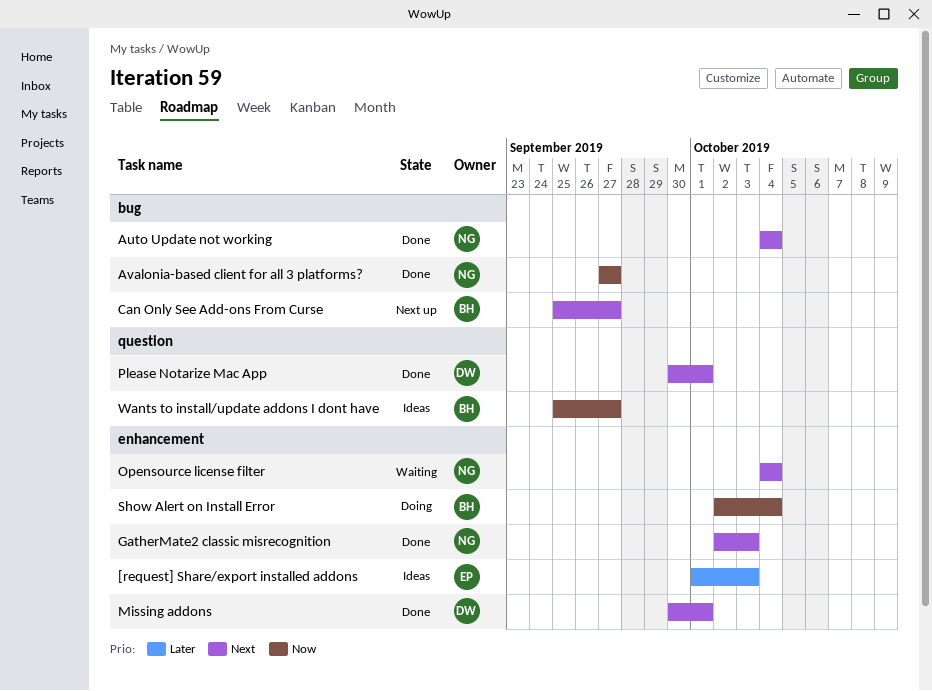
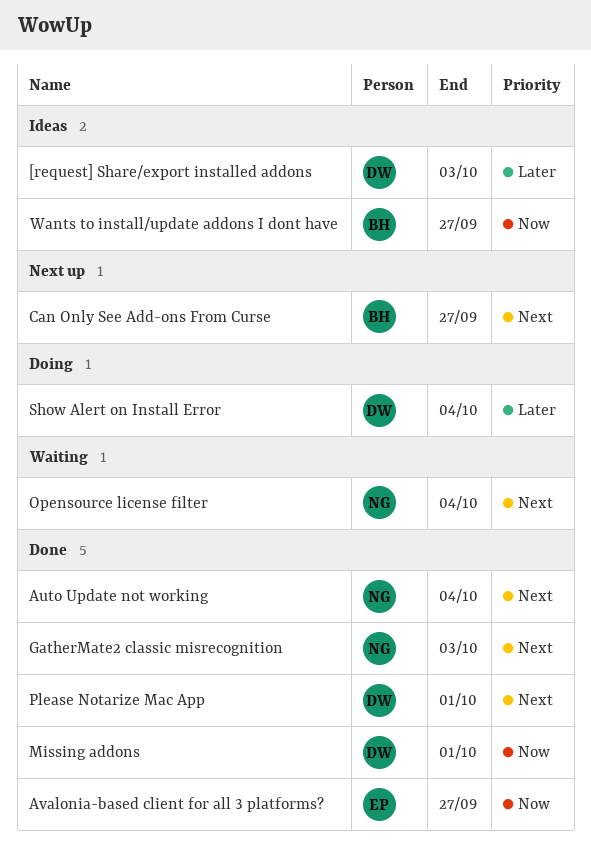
[request] Share/export installed addons, owner: EP -> DW
Avalonia-based client for all 3 platforms?, owner: NG -> EP
Missing addons, priority: Next -> Now
Show Alert on Install Error, owner: BH -> DW
Show Alert on Install Error, priority: Now -> Later

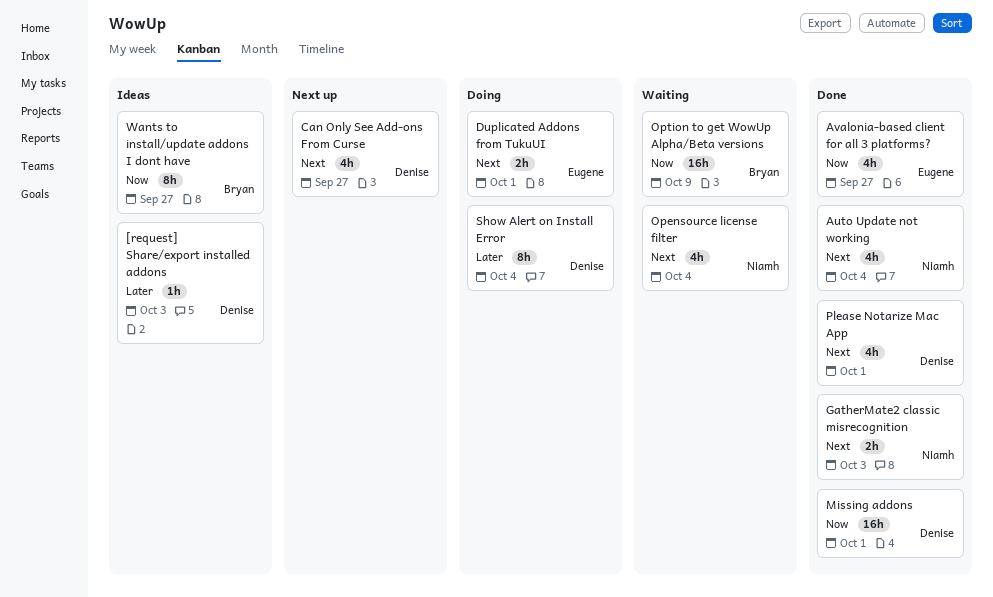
Can Only See Add-ons From Curse, owner: Bryan -> Denise
Duplicated Addons from TukuUI: none -> present
Option to get WowUp Alpha/Beta versions: none -> present

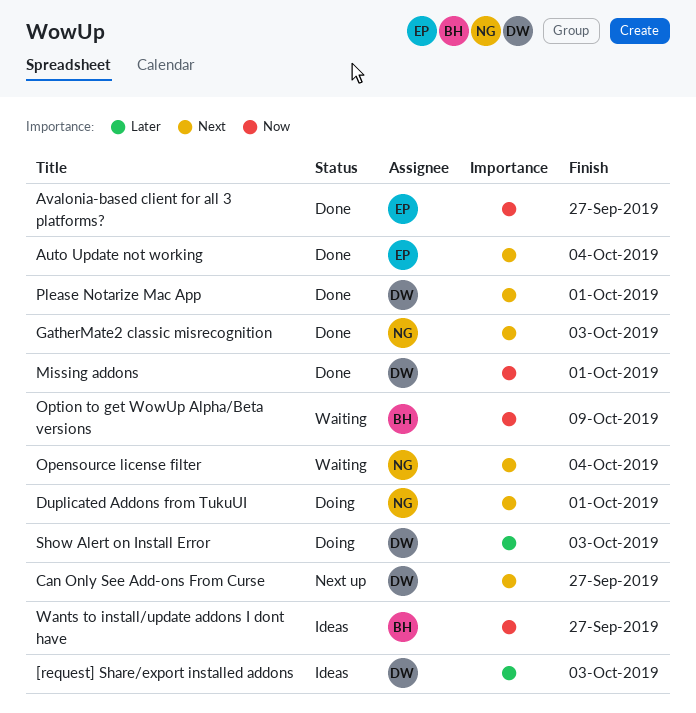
Auto Update not working, owner: Niamh -> Eugene
Duplicated Addons from TukuUI, owner: Eugene -> Niamh
Show Alert on Install Error, due: Oct 4 -> Oct 3

